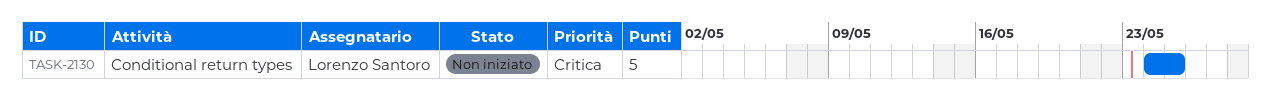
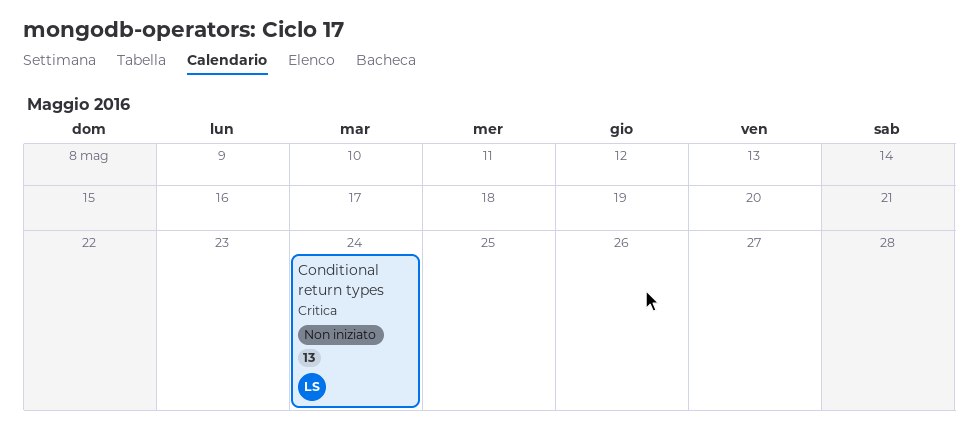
Conditional return types, estimate: 5 -> 13
Conditional return types, due: May 25 -> May 24

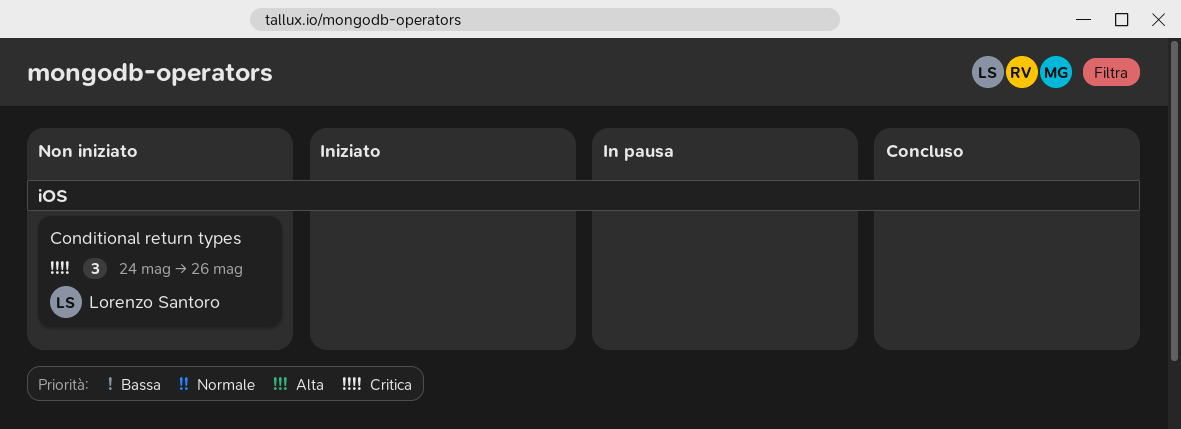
Conditional return types, estimate: 13 -> 3
Conditional return types, due: May 24 -> May 26

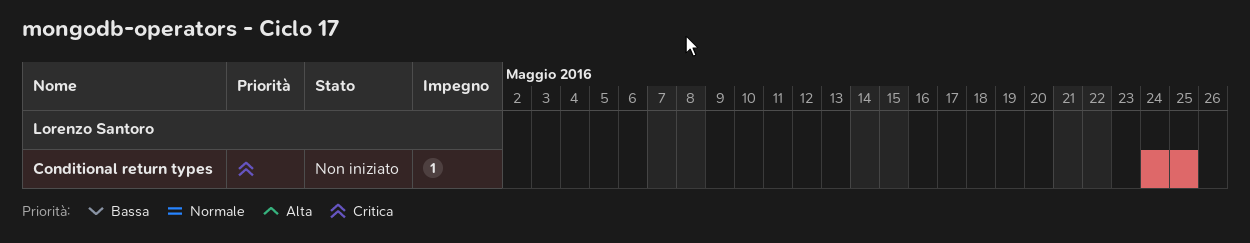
Conditional return types, estimate: 3 -> 1
Conditional return types, due: May 26 -> May 25

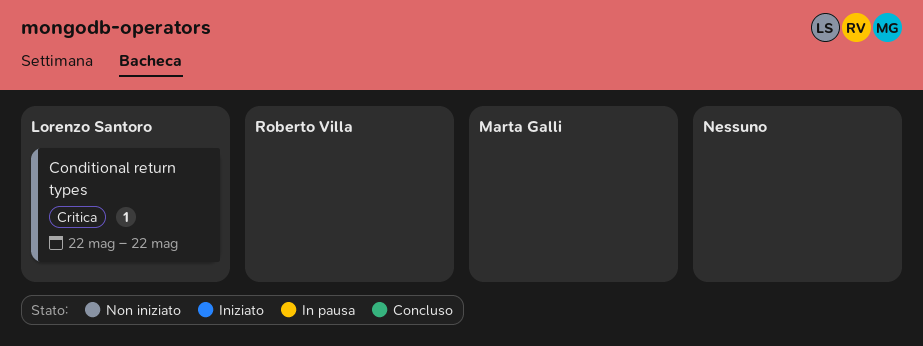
Conditional return types, start: May 24 -> May 22
Conditional return types, due: May 25 -> May 22

